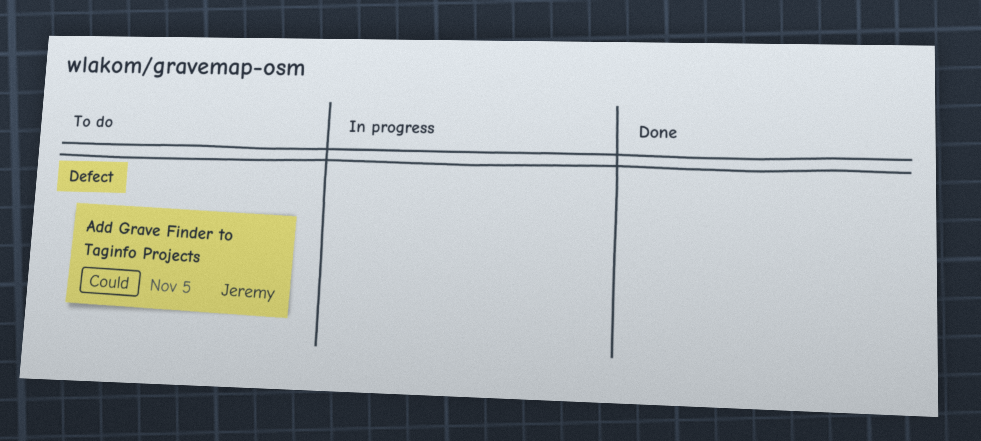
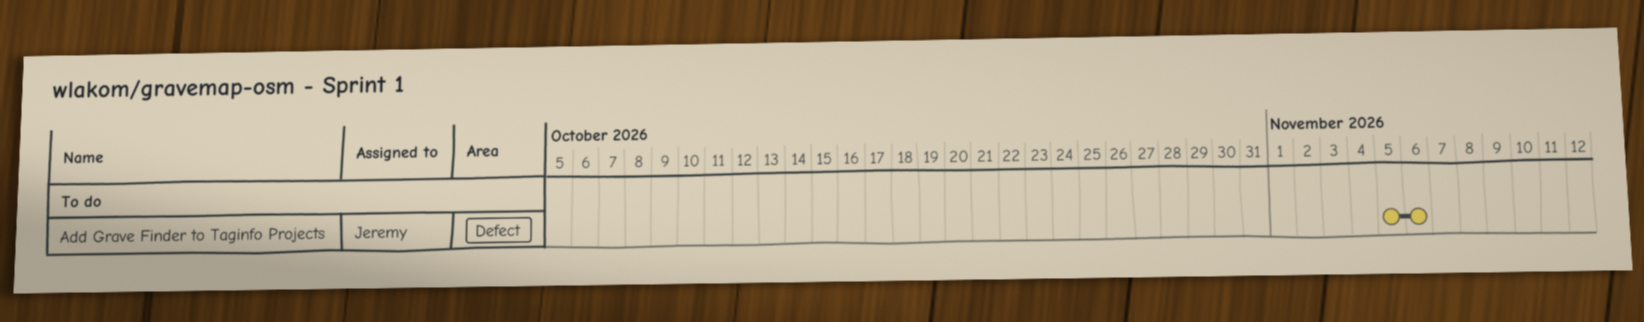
Add Grave Finder to Taginfo Projects, due: Nov 5 -> Nov 6

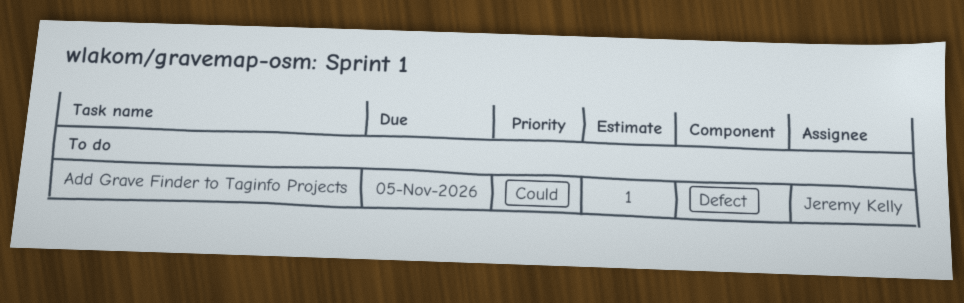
Add Grave Finder to Taginfo Projects, due: Nov 6 -> Nov 5

